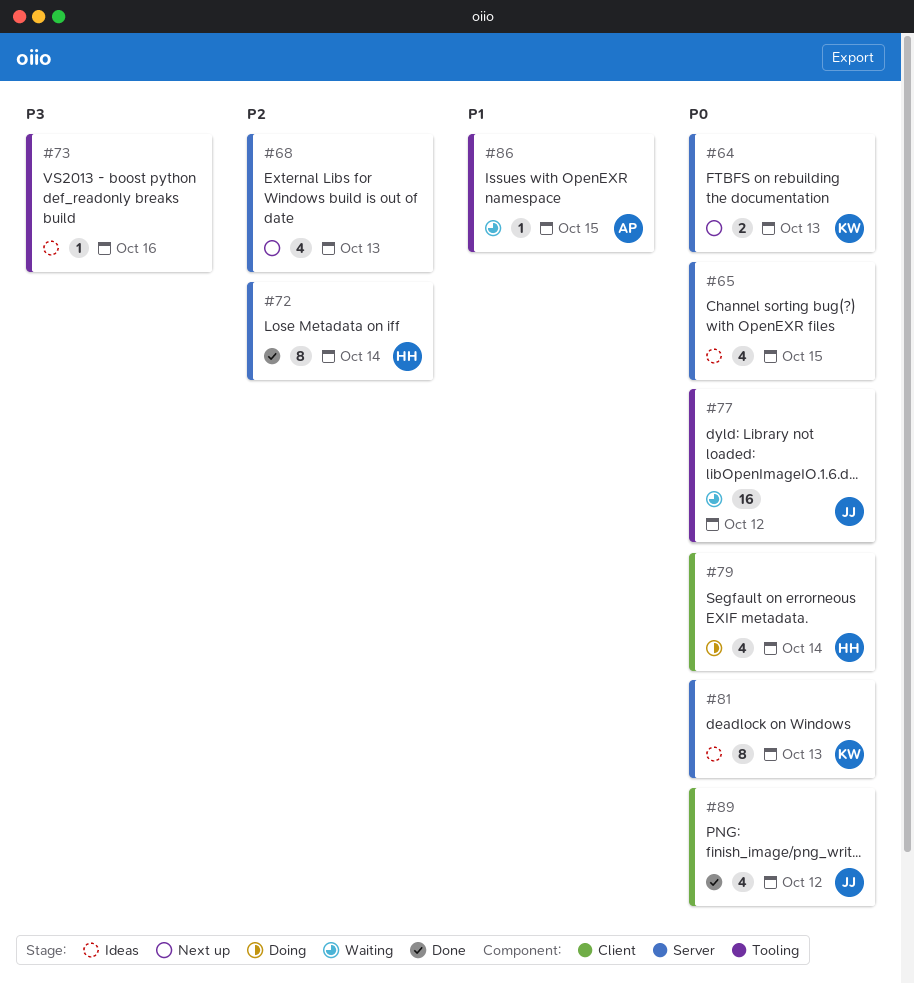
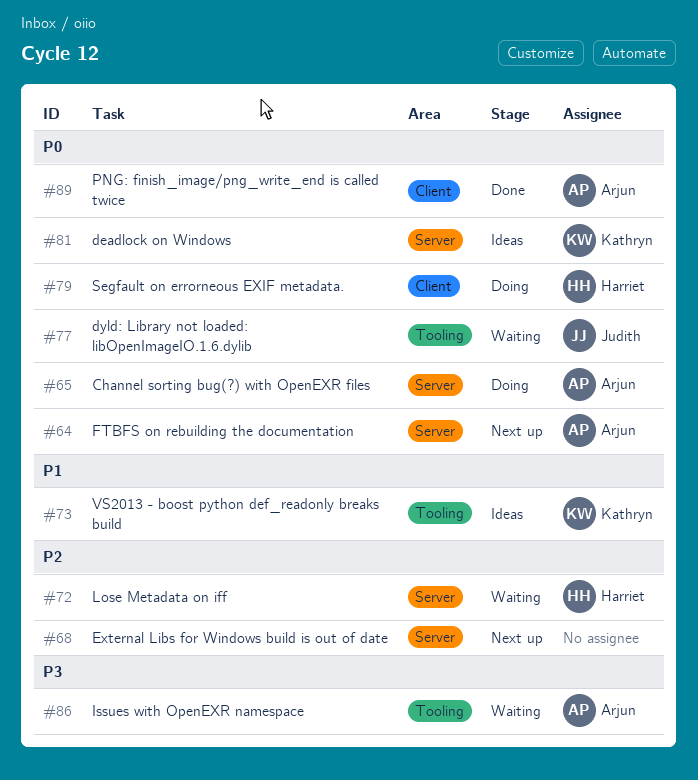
#64, owner: Kathryn -> Arjun
#65, status: Ideas -> Doing
#65, owner: none -> Arjun
#72, status: Done -> Waiting
#73, owner: none -> Kathryn
#73, priority: P3 -> P1
#86, priority: P1 -> P3
#89, owner: Judith -> Arjun

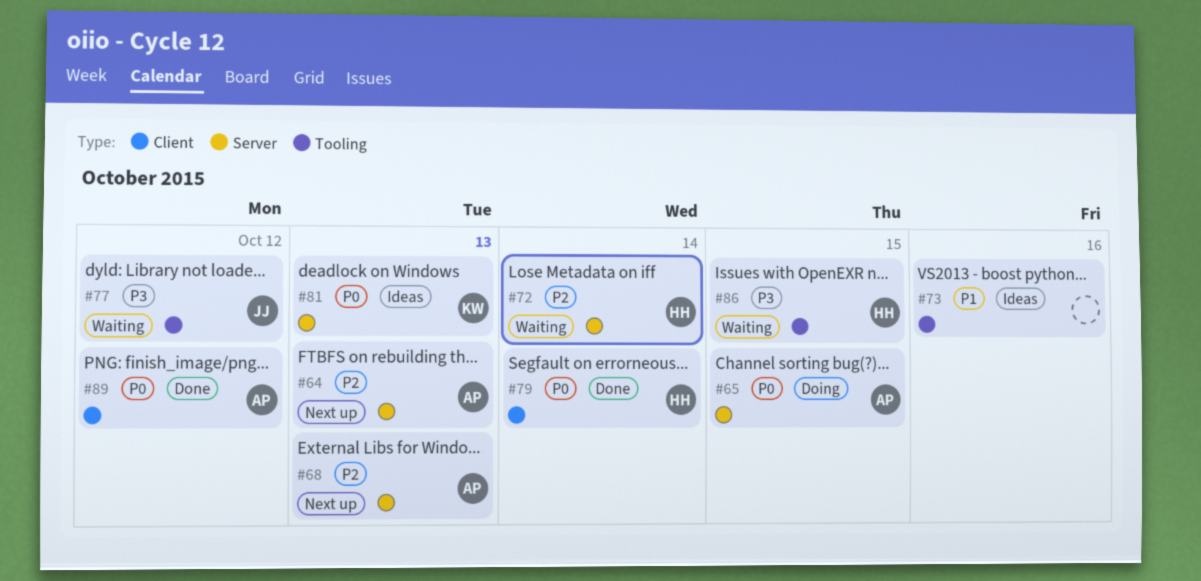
#64, priority: P0 -> P2
#68, owner: none -> Arjun
#73, owner: Kathryn -> none
#77, priority: P0 -> P3
#79, status: Doing -> Done
#86, owner: Arjun -> Harriet

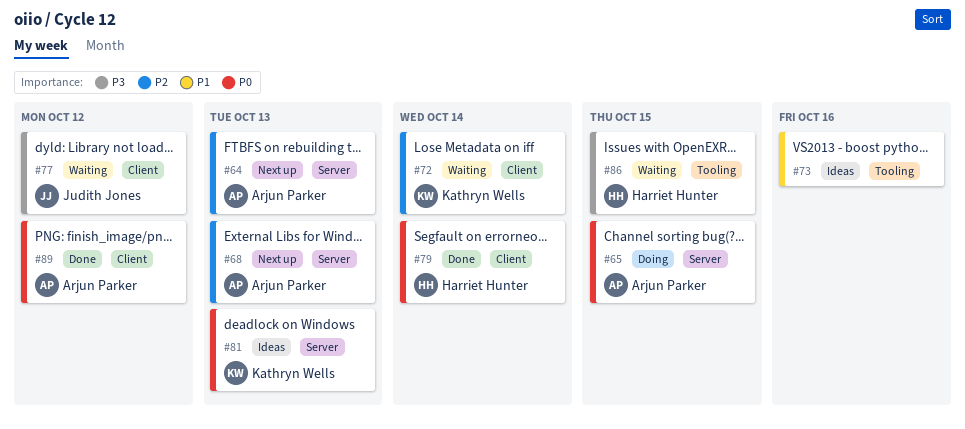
#72, owner: Harriet Hunter -> Kathryn Wells
#72, label: Server -> Client
#77, label: Tooling -> Client

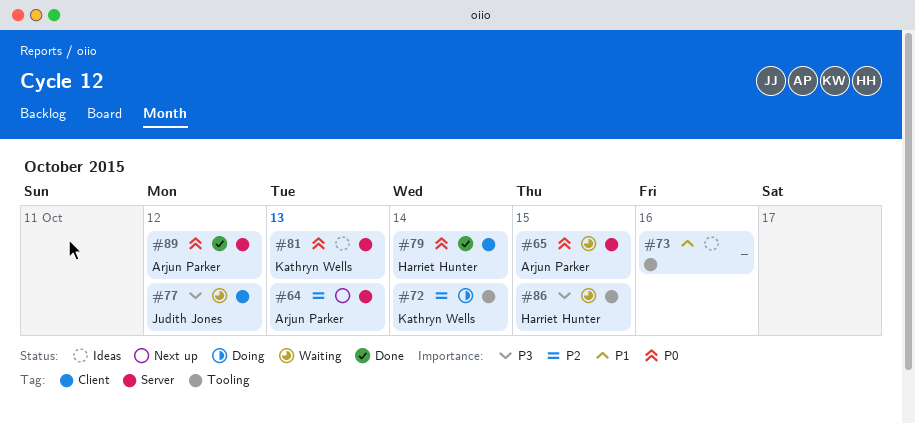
#65, status: Doing -> Waiting
#68: present -> none
#72, status: Waiting -> Doing
#72, label: Client -> Tooling
#89, label: Client -> Server

